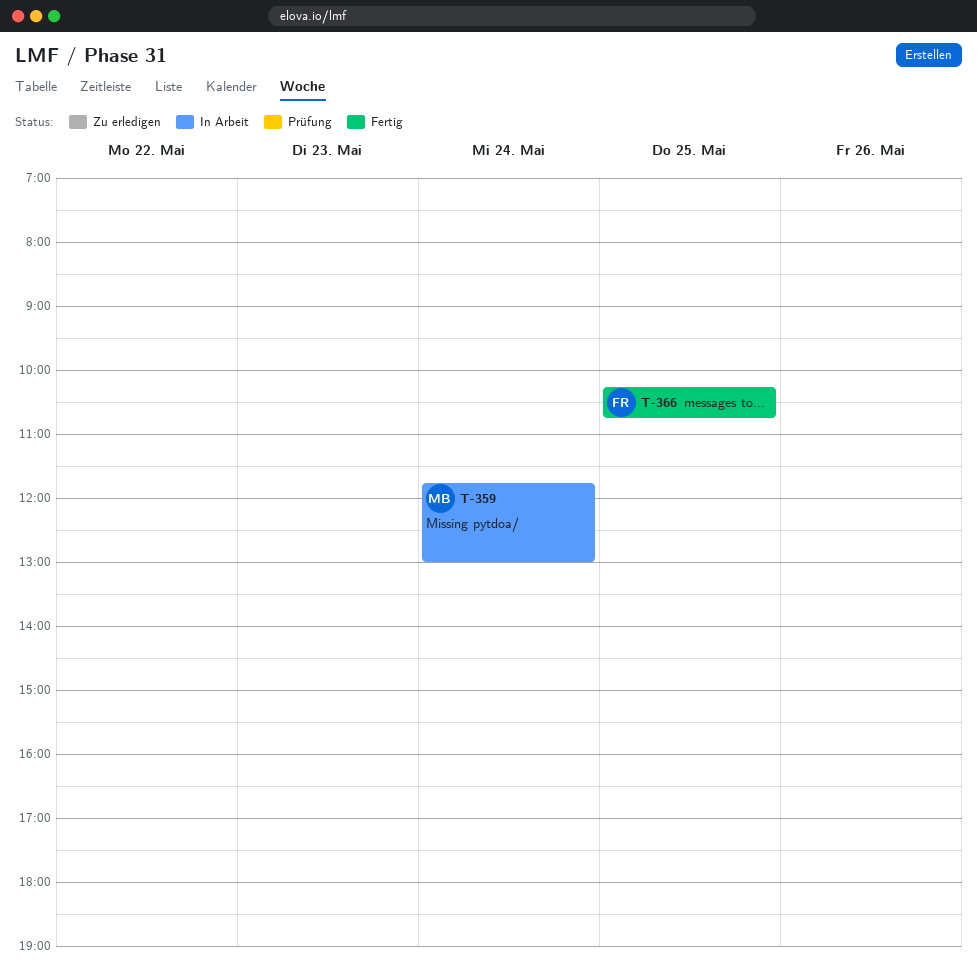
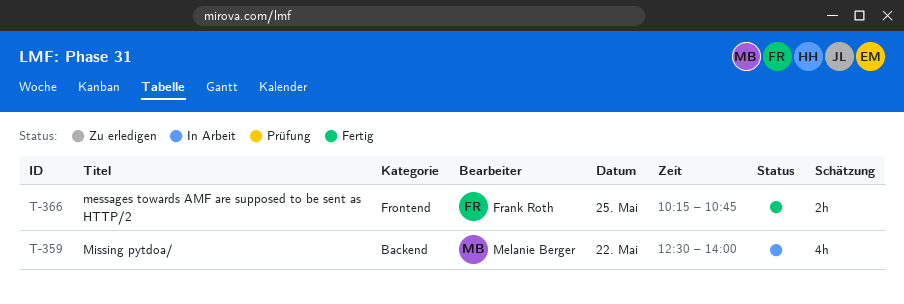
T-359, day: May 24 -> May 22
T-359, begins: 11:45 -> 12:30
T-359, ends: 13:00 -> 14:00

